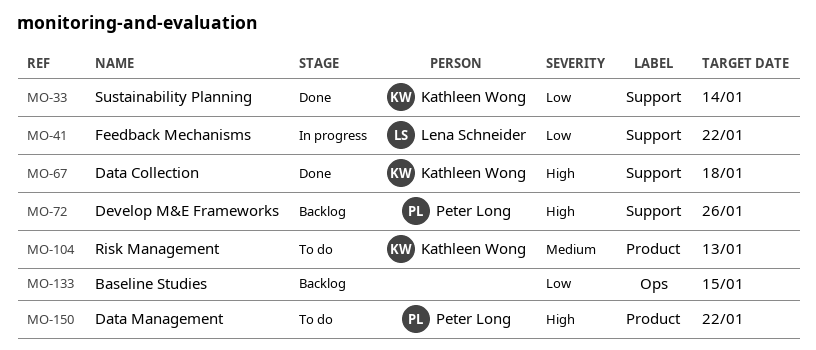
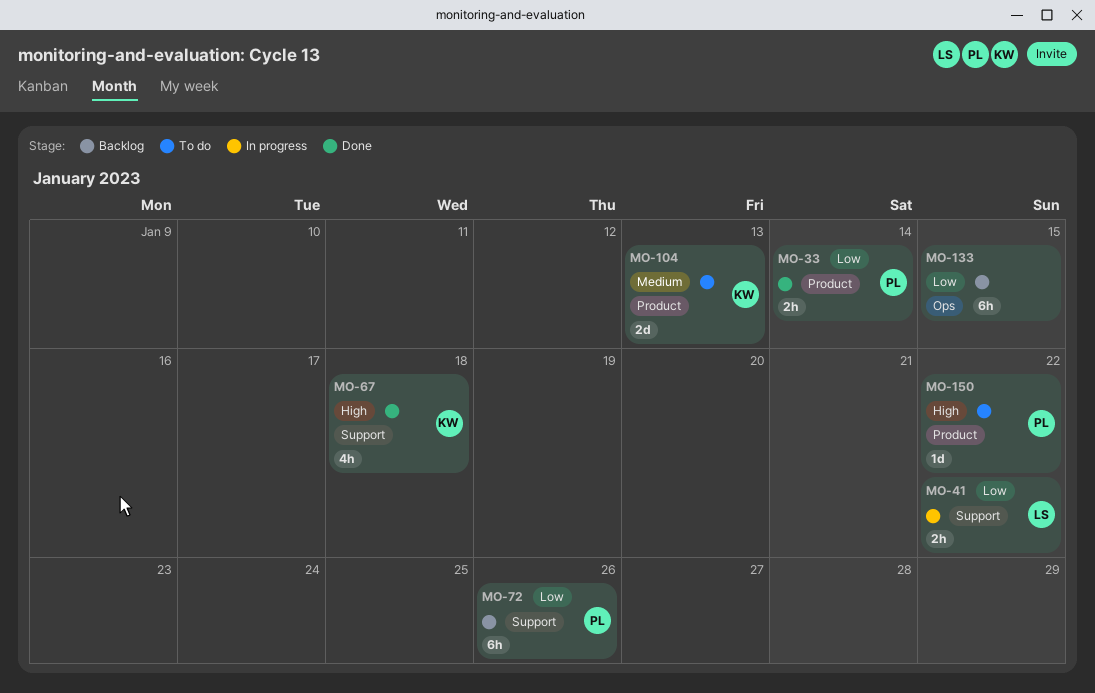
MO-33, owner: Kathleen Wong -> Peter Long
MO-33, label: Support -> Product
MO-72, priority: High -> Low

